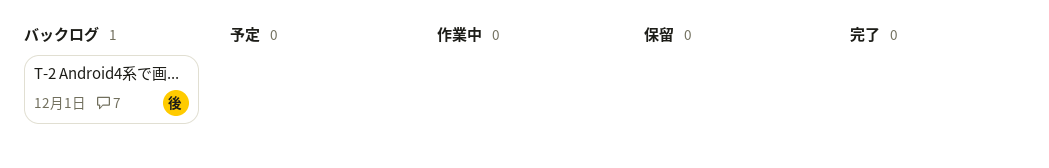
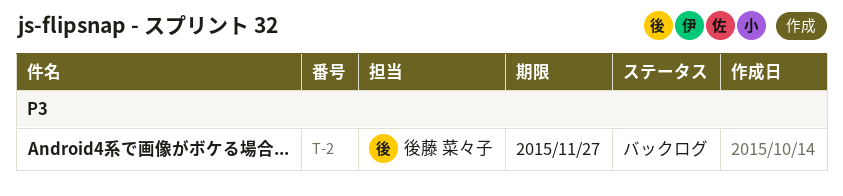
T-2, due: Dec 1 -> Nov 27

